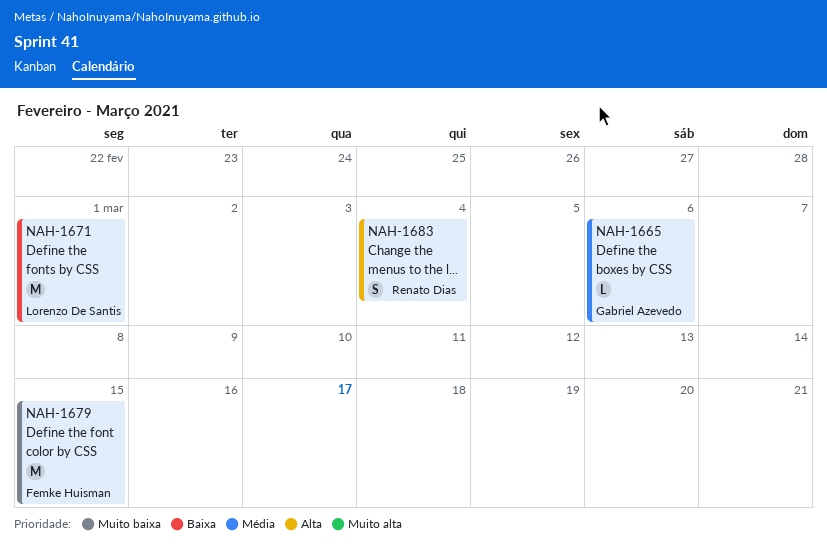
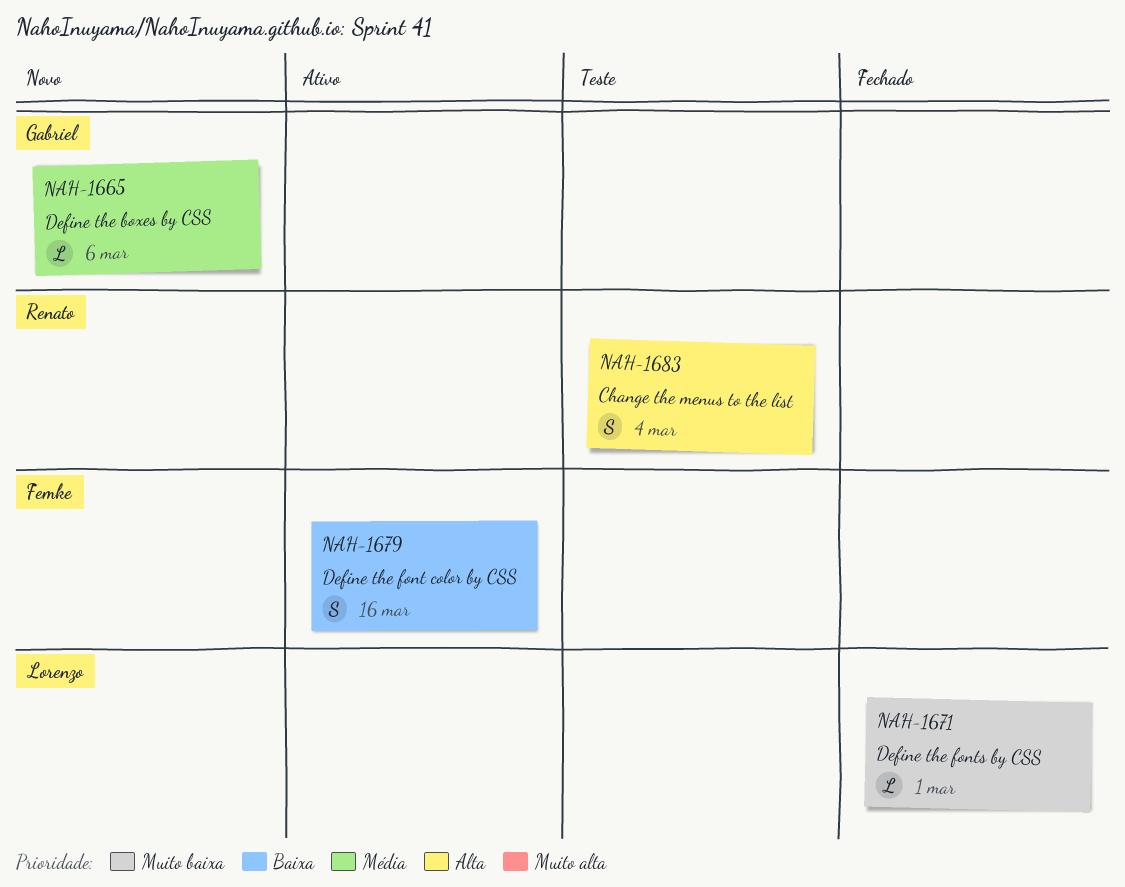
NAH-1671, priority: Baixa -> Muito baixa
NAH-1671, estimate: M -> L
NAH-1679, priority: Muito baixa -> Baixa
NAH-1679, estimate: M -> S
NAH-1679, due: Mar 15 -> Mar 16

